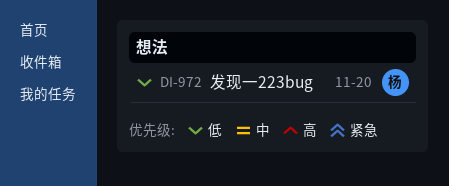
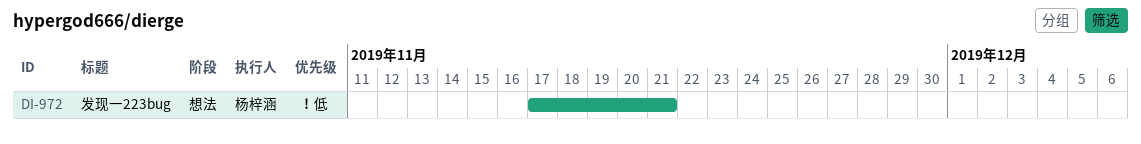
DI-972, due: Nov 20 -> Nov 21

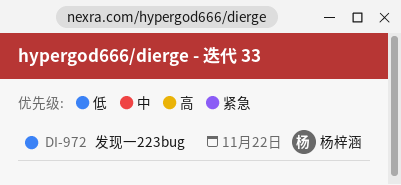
DI-972, due: Nov 21 -> Nov 22

